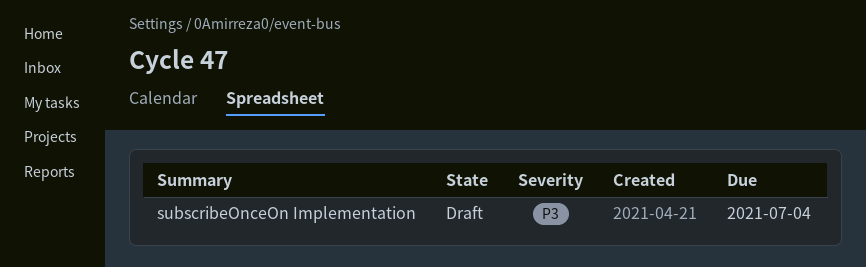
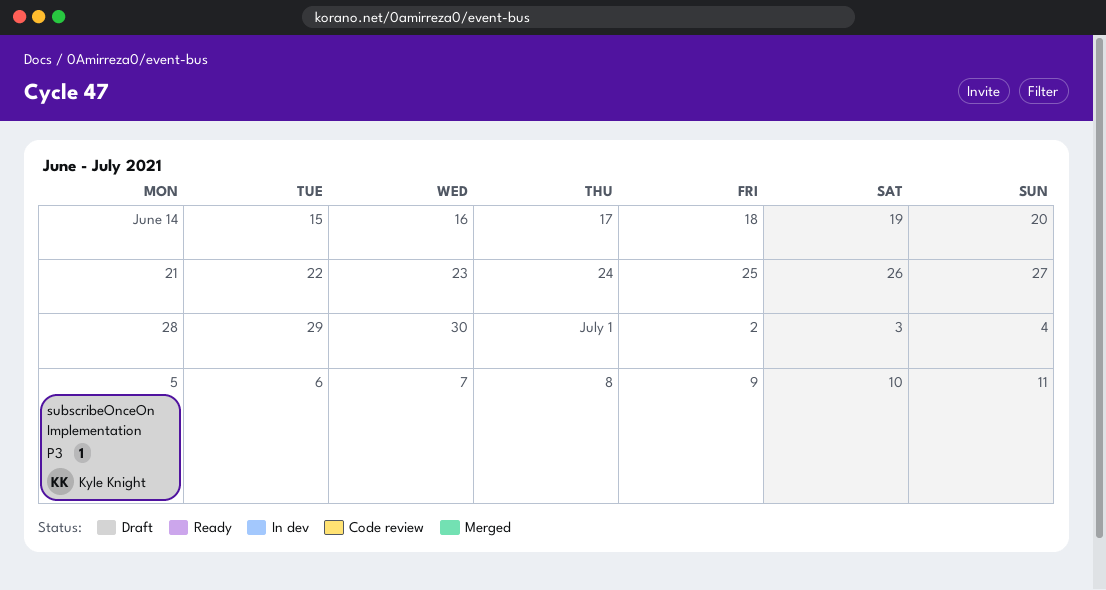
subscribeOnceOn Implementation, due: Jul 4 -> Jul 5

